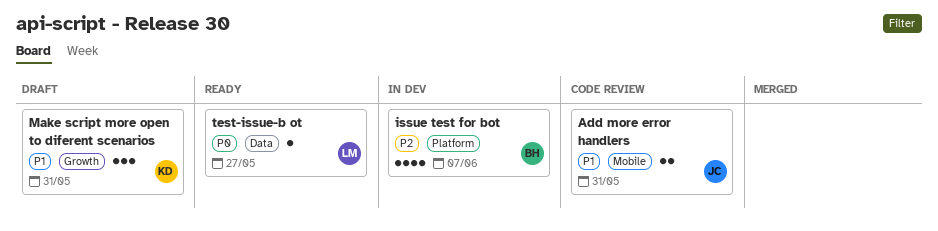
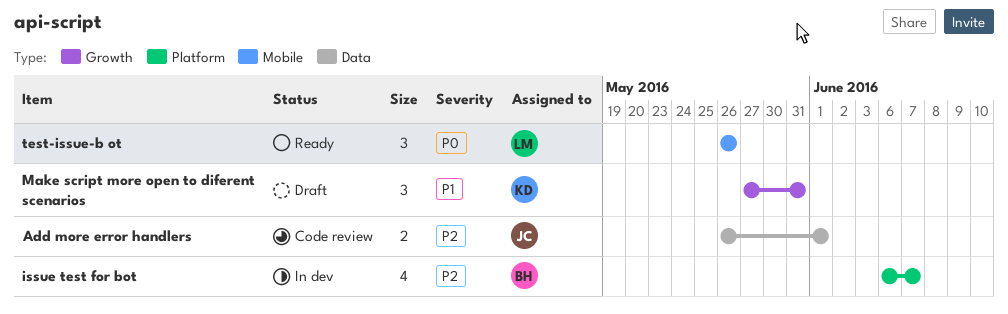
Add more error handlers, priority: P1 -> P2
Add more error handlers, label: Mobile -> Data
Add more error handlers, due: May 31 -> Jun 1
test-issue-b ot, label: Data -> Mobile
test-issue-b ot, estimate: 1 -> 3
test-issue-b ot, due: May 27 -> May 26

